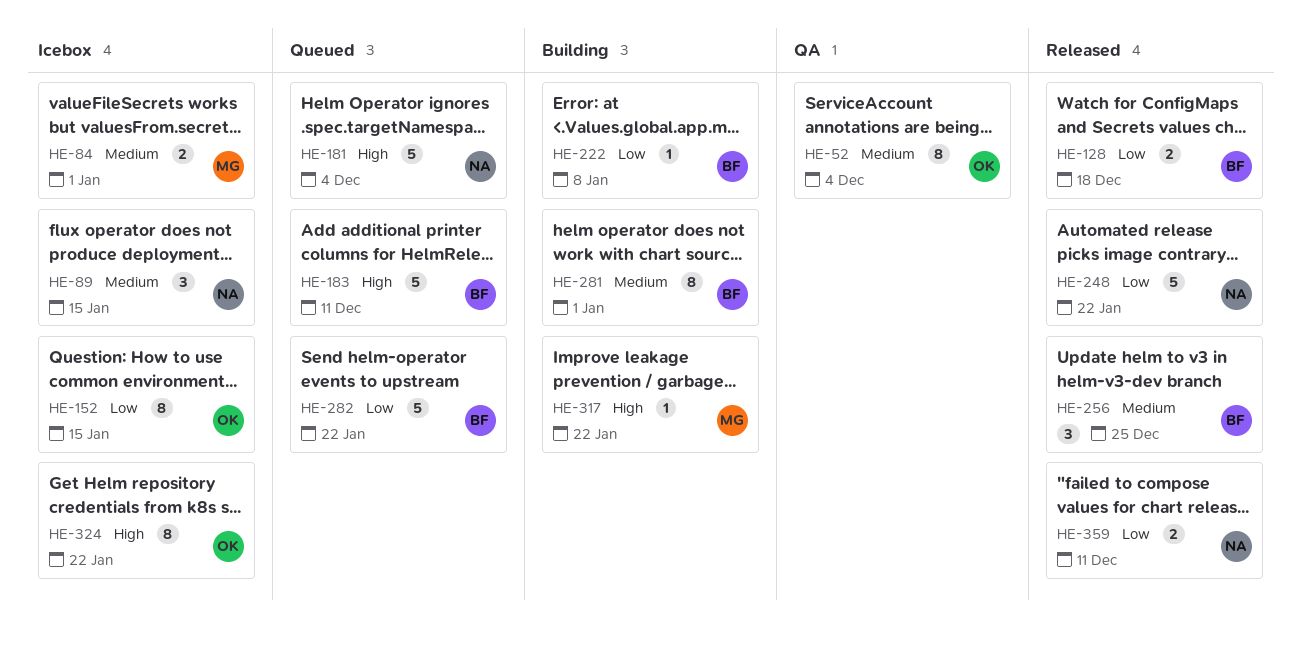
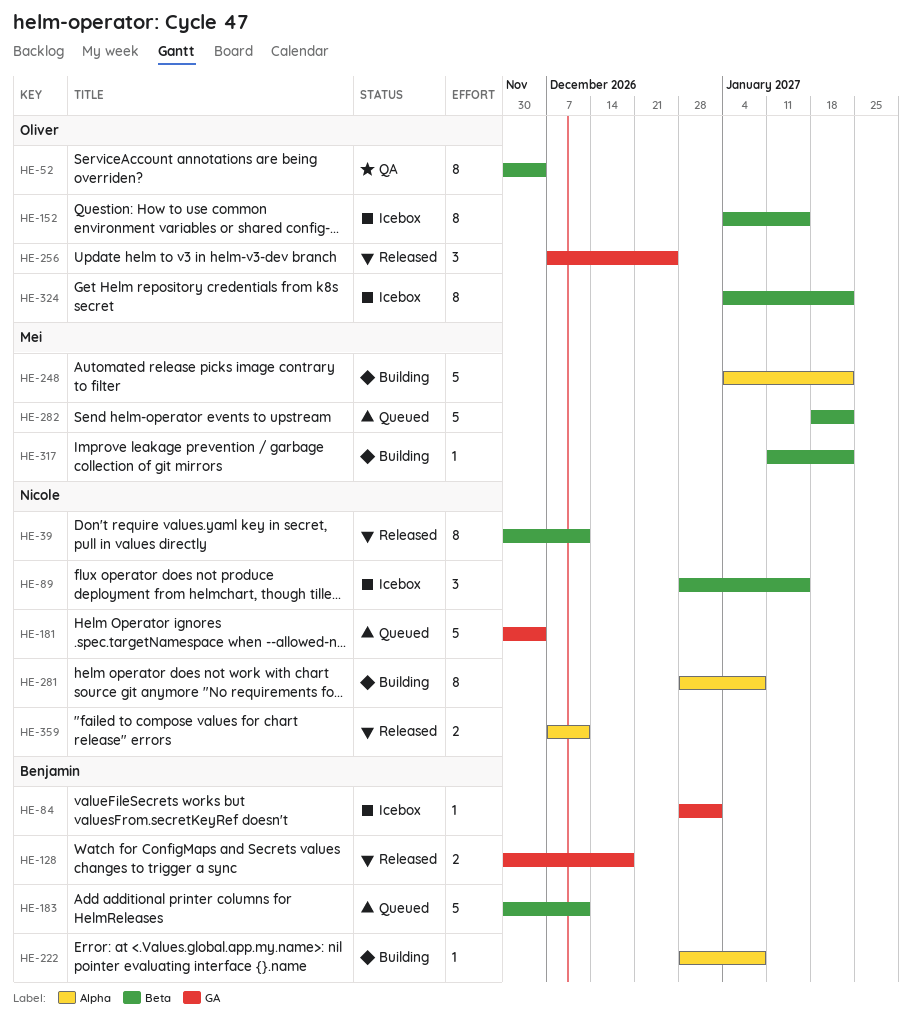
HE-39: none -> present
HE-84, owner: Mei -> Benjamin
HE-84, estimate: 2 -> 1
HE-248, status: Released -> Building
HE-248, owner: Nicole -> Mei
HE-256, owner: Benjamin -> Oliver
HE-281, owner: Benjamin -> Nicole
HE-281, due: Jan 1 -> Jan 8
HE-282, owner: Benjamin -> Mei

